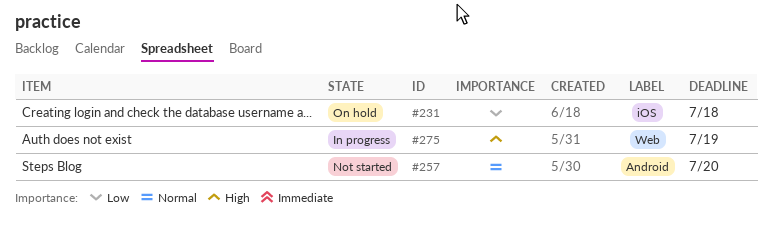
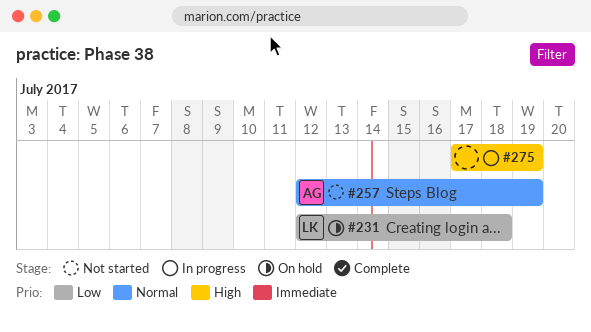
#257, due: Jul 20 -> Jul 19

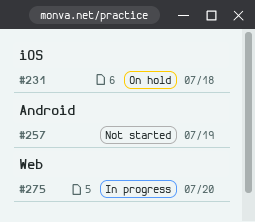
#275, due: Jul 19 -> Jul 20

